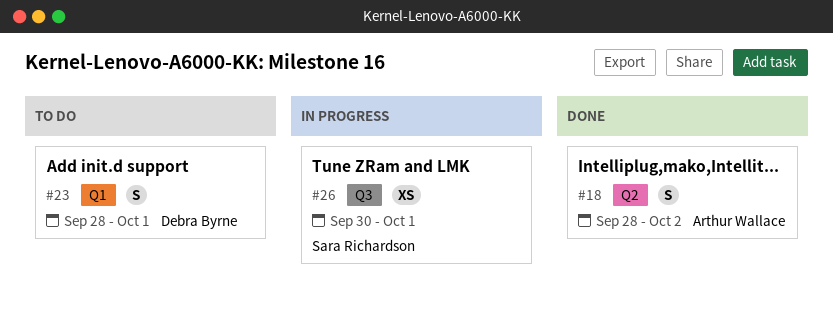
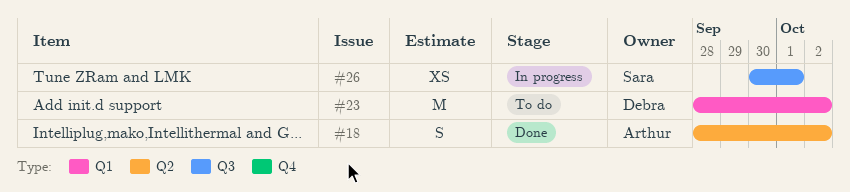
#23, estimate: S -> M
#23, due: Oct 1 -> Oct 2

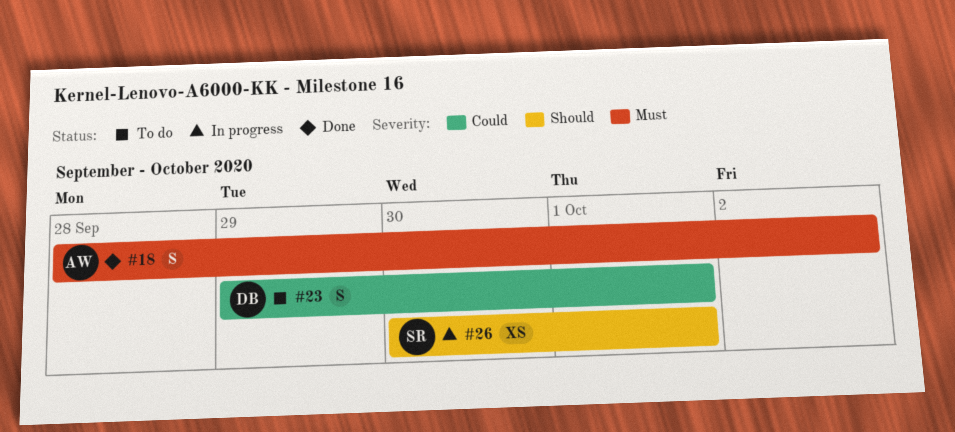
#23, estimate: M -> S
#23, start: Sep 28 -> Sep 29
#23, due: Oct 2 -> Oct 1

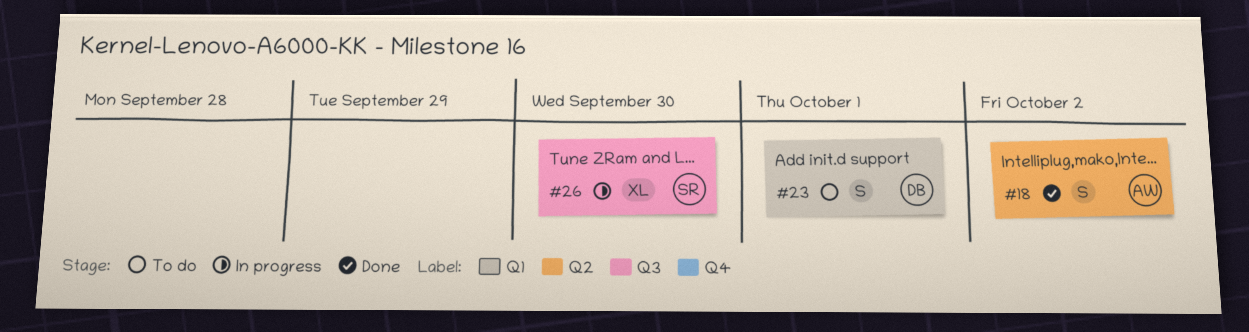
#26, estimate: XS -> XL
#26, due: Oct 1 -> Sep 30

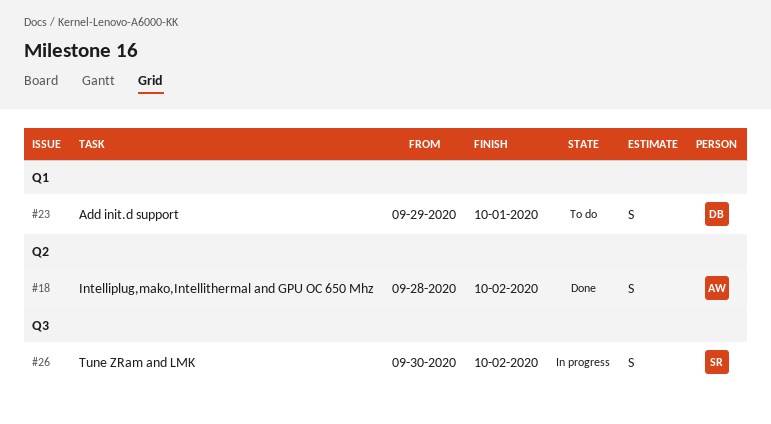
#26, estimate: XL -> S
#26, due: Sep 30 -> Oct 2

